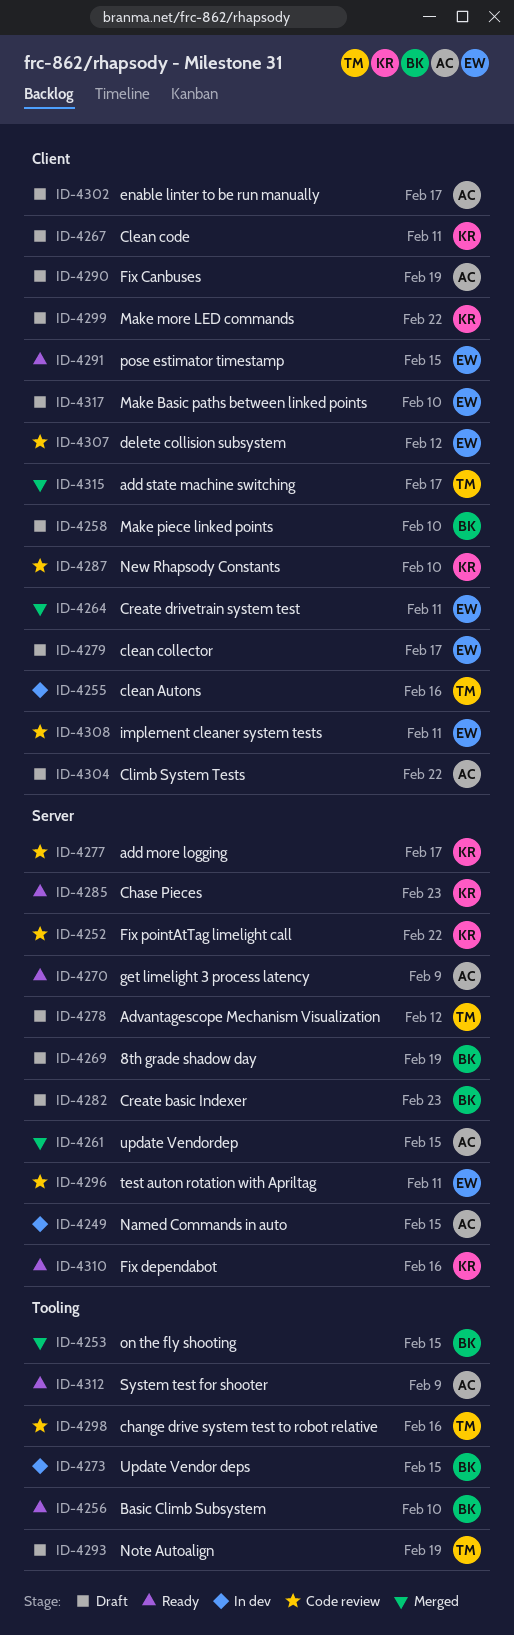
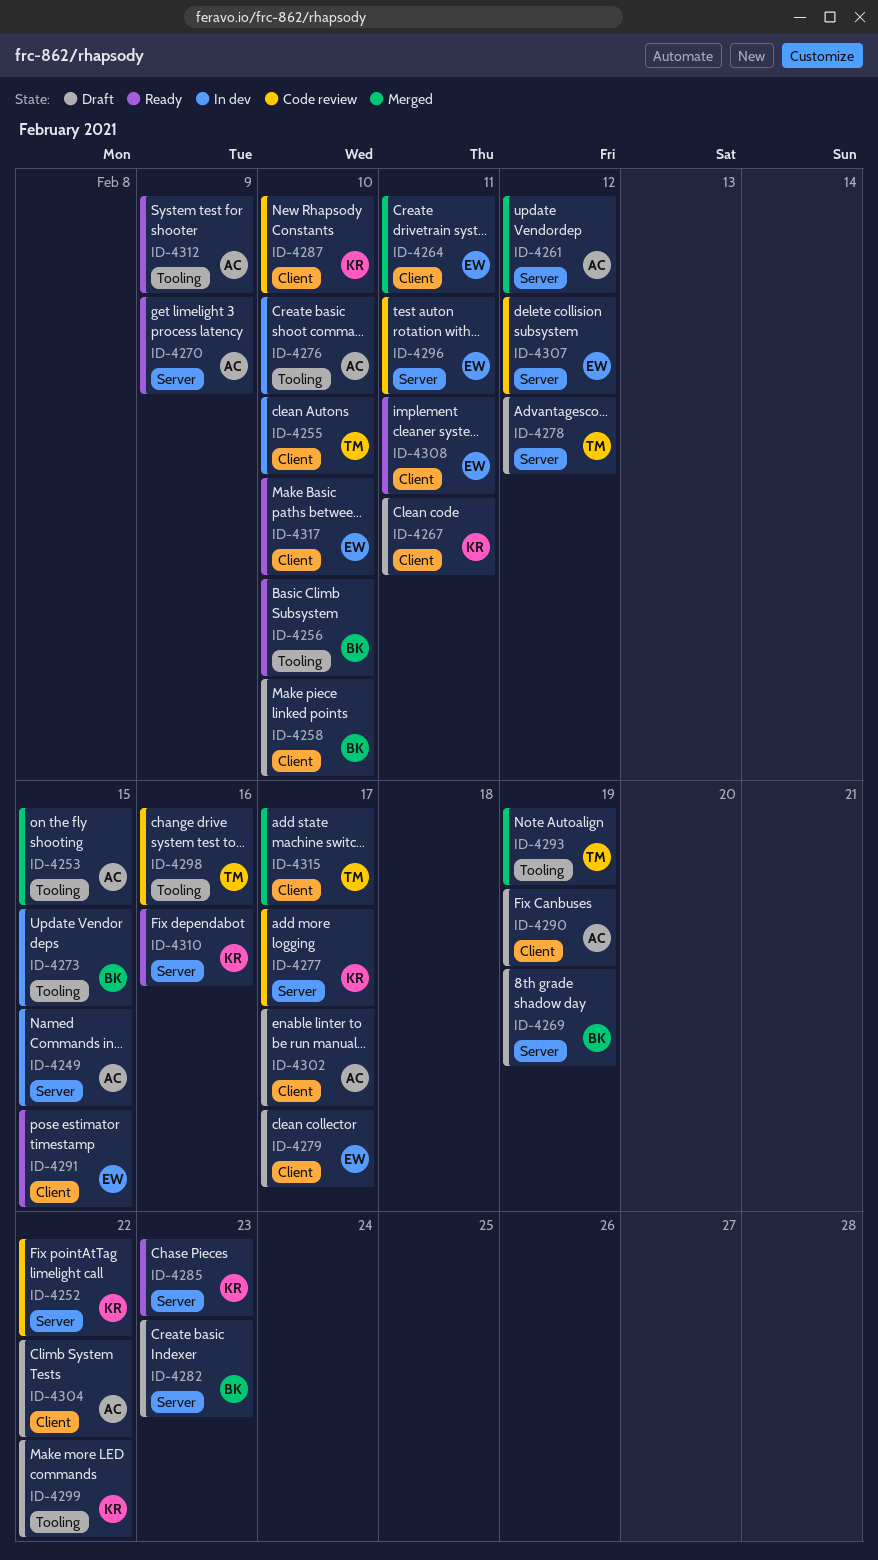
ID-4253, owner: BK -> AC
ID-4255, due: Feb 16 -> Feb 10
ID-4261, due: Feb 15 -> Feb 12
ID-4276: none -> present
ID-4293, status: Draft -> Merged
ID-4299, label: Client -> Tooling
ID-4307, label: Client -> Server
ID-4308, status: Code review -> Ready
ID-4317, status: Draft -> Ready

